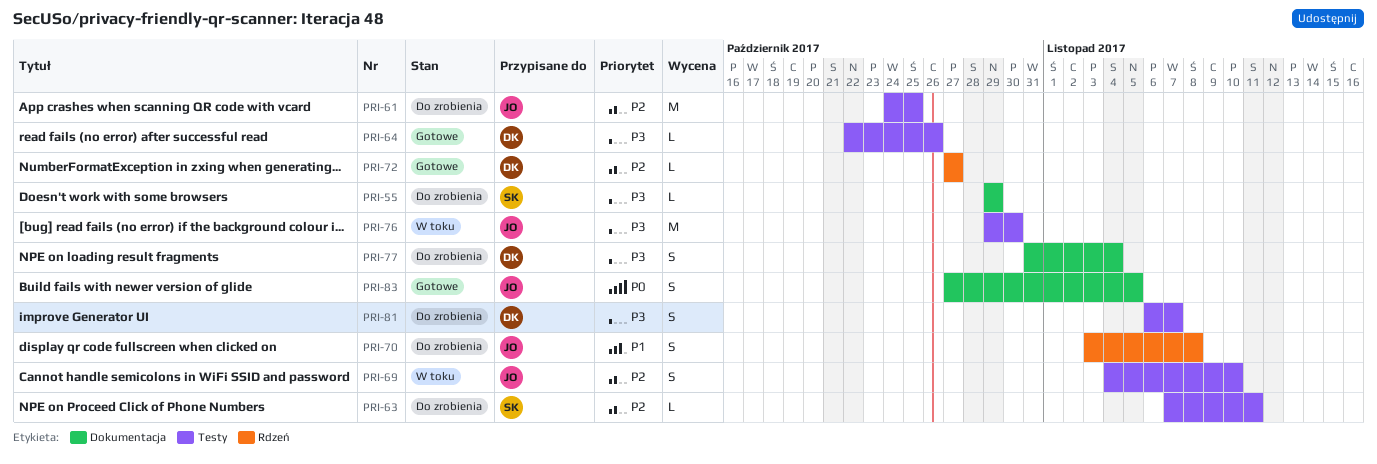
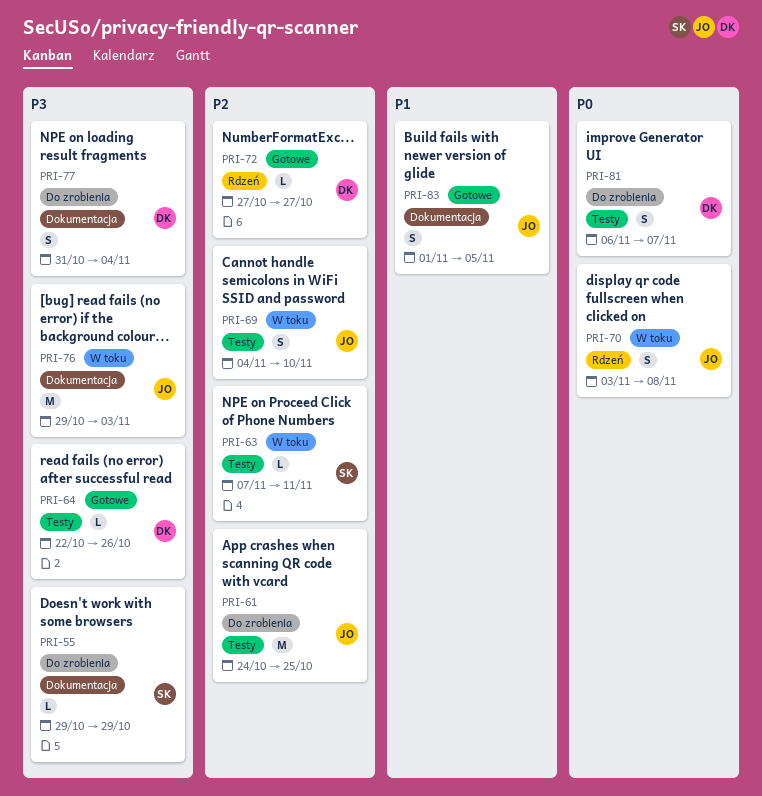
PRI-63, status: Do zrobienia -> W toku
PRI-70, status: Do zrobienia -> W toku
PRI-70, priority: P1 -> P0
PRI-76, label: Testy -> Dokumentacja
PRI-76, due: Oct 30 -> Nov 3
PRI-81, priority: P3 -> P0
PRI-83, priority: P0 -> P1
PRI-83, start: Oct 27 -> Nov 1

